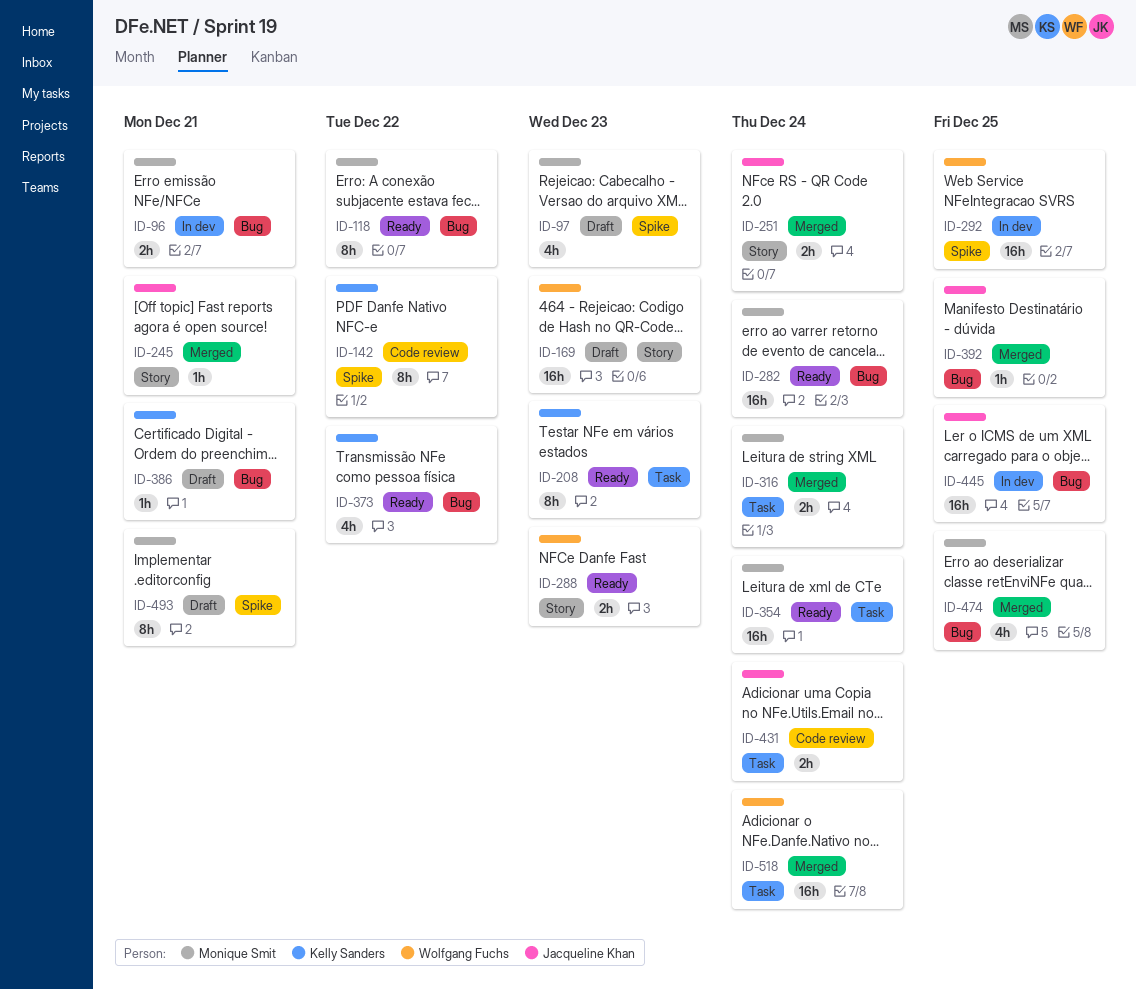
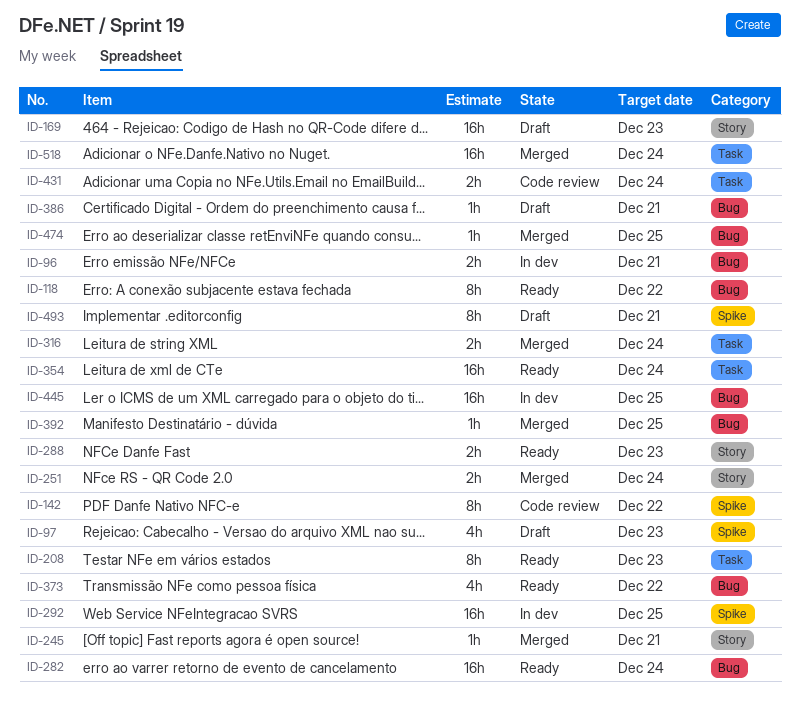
ID-474, estimate: 4h -> 1h

